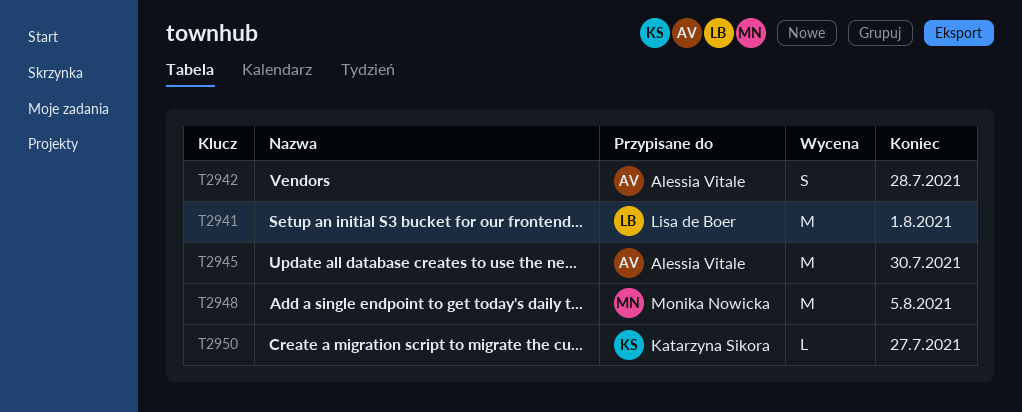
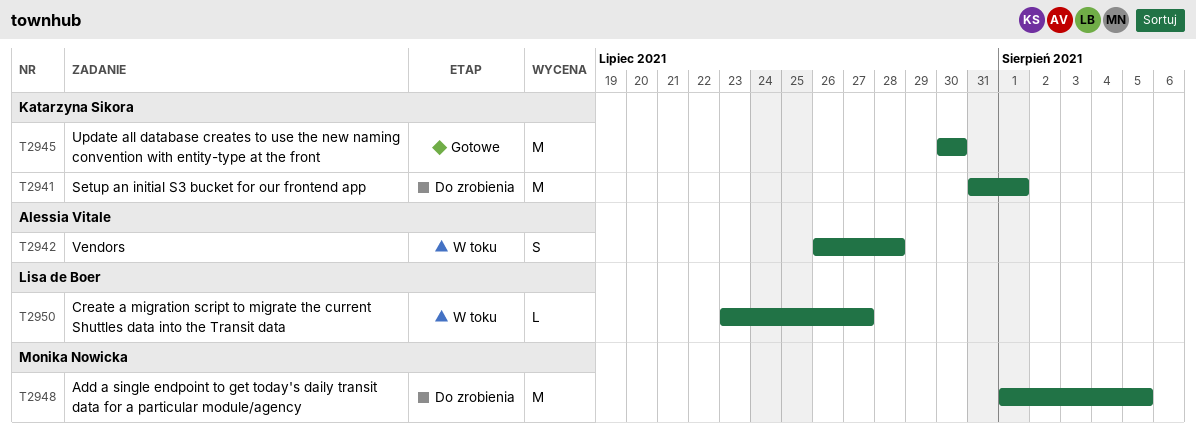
T2941, owner: Lisa de Boer -> Katarzyna Sikora
T2945, owner: Alessia Vitale -> Katarzyna Sikora
T2950, owner: Katarzyna Sikora -> Lisa de Boer

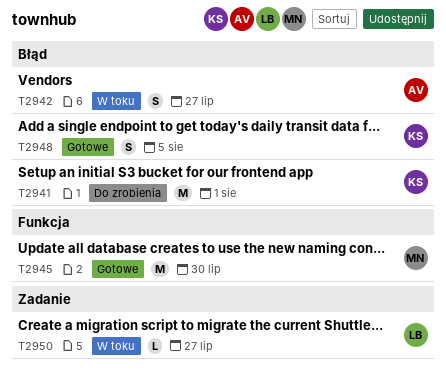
T2942, due: Jul 28 -> Jul 27
T2945, owner: Katarzyna Sikora -> Monika Nowicka
T2948, status: Do zrobienia -> Gotowe
T2948, owner: Monika Nowicka -> Katarzyna Sikora
T2948, estimate: M -> S

